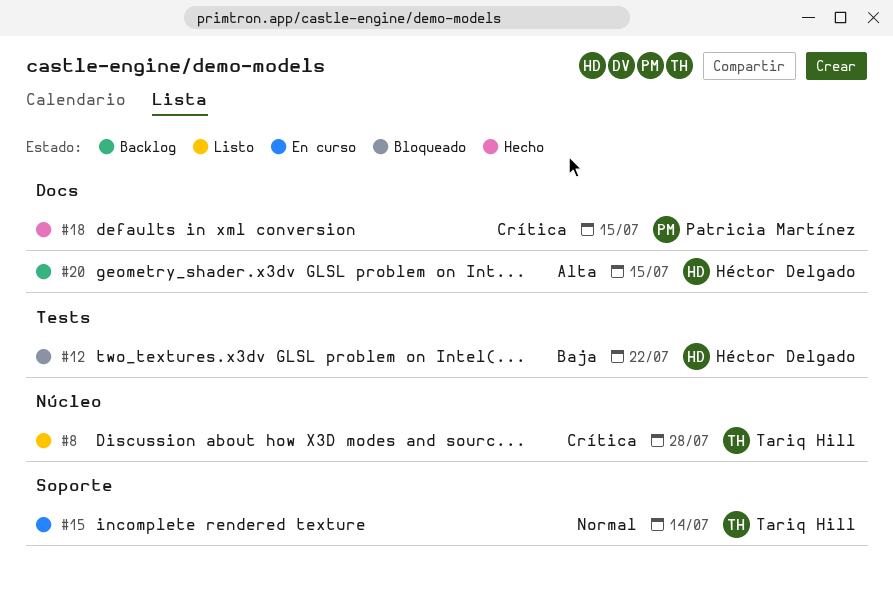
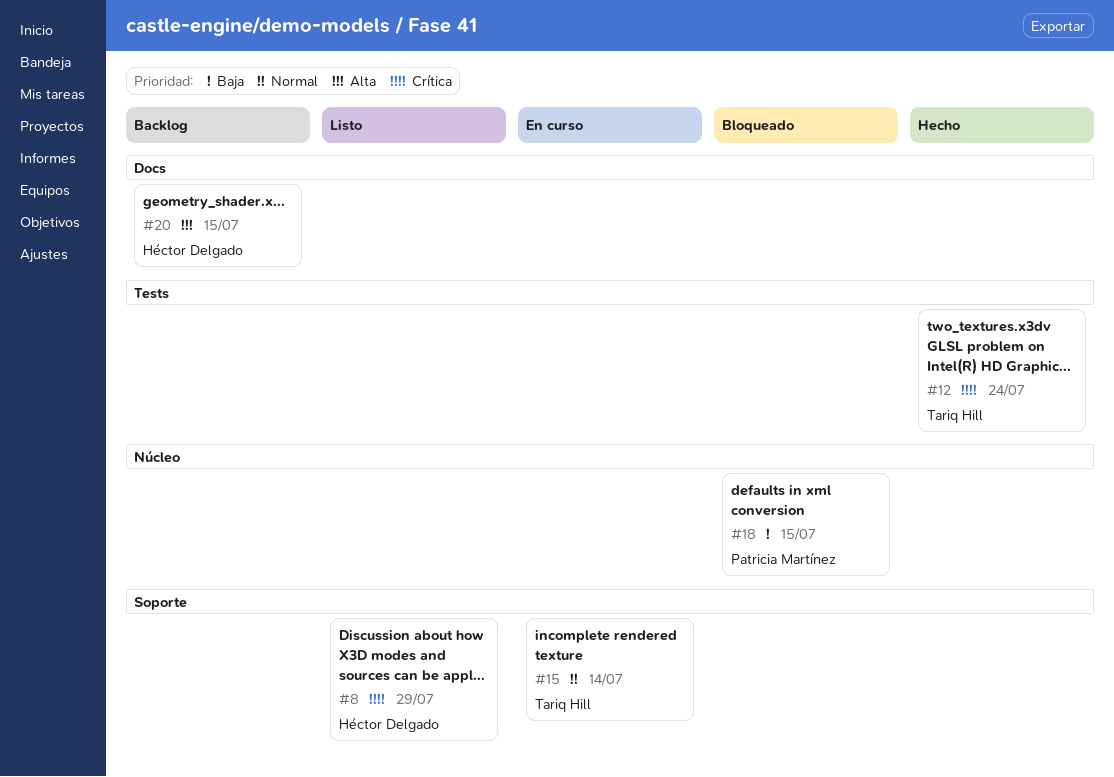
#8, owner: Tariq Hill -> Héctor Delgado
#8, label: Núcleo -> Soporte
#8, due: Jul 28 -> Jul 29
#12, status: Bloqueado -> Hecho
#12, owner: Héctor Delgado -> Tariq Hill
#12, priority: Baja -> Crítica
#12, due: Jul 22 -> Jul 24
#18, status: Hecho -> Bloqueado
#18, priority: Crítica -> Baja
#18, label: Docs -> Núcleo

